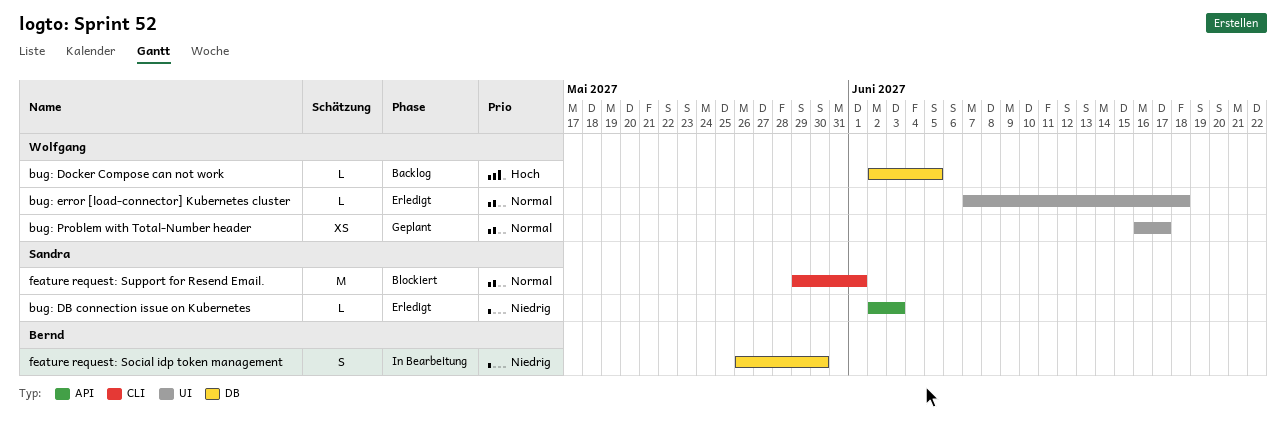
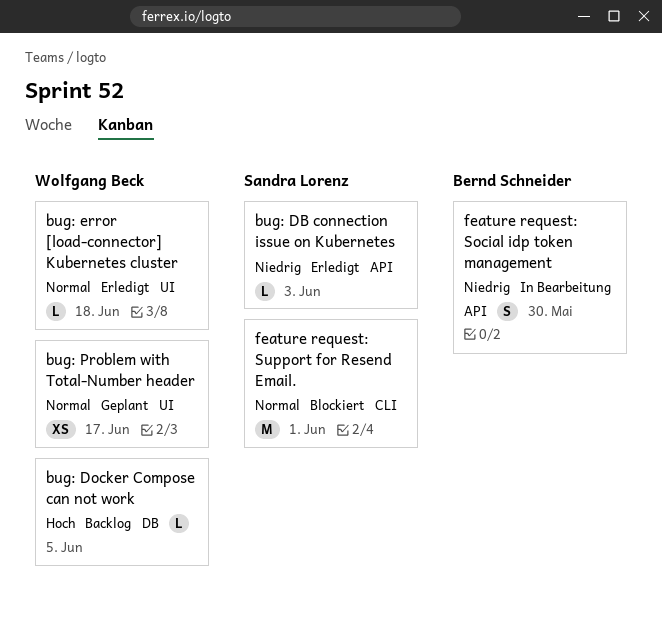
feature request: Social idp token management, label: DB -> API

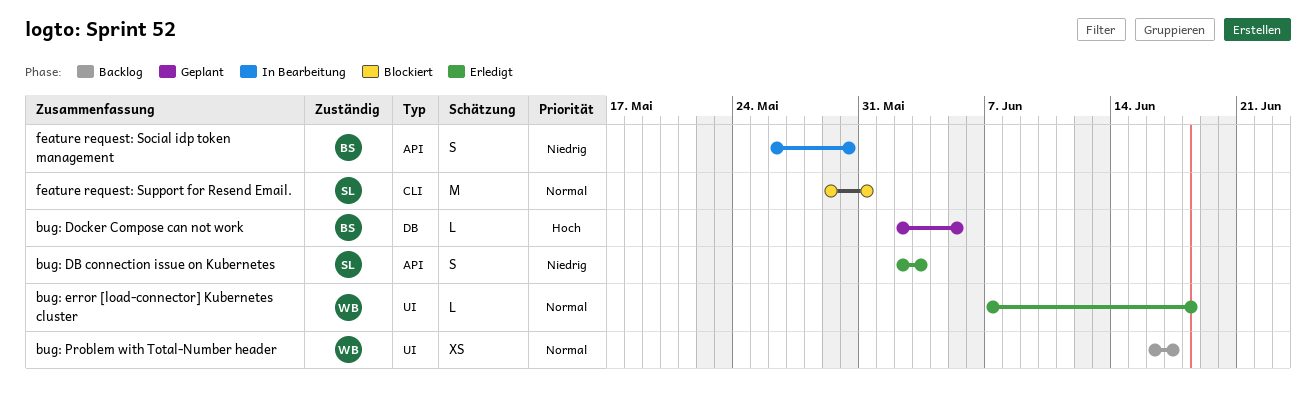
bug: DB connection issue on Kubernetes, estimate: L -> S
bug: Docker Compose can not work, status: Backlog -> Geplant
bug: Docker Compose can not work, owner: Wolfgang Beck -> Bernd Schneider
bug: Problem with Total-Number header, status: Geplant -> Backlog
feature request: Support for Resend Email., due: Jun 1 -> May 31

